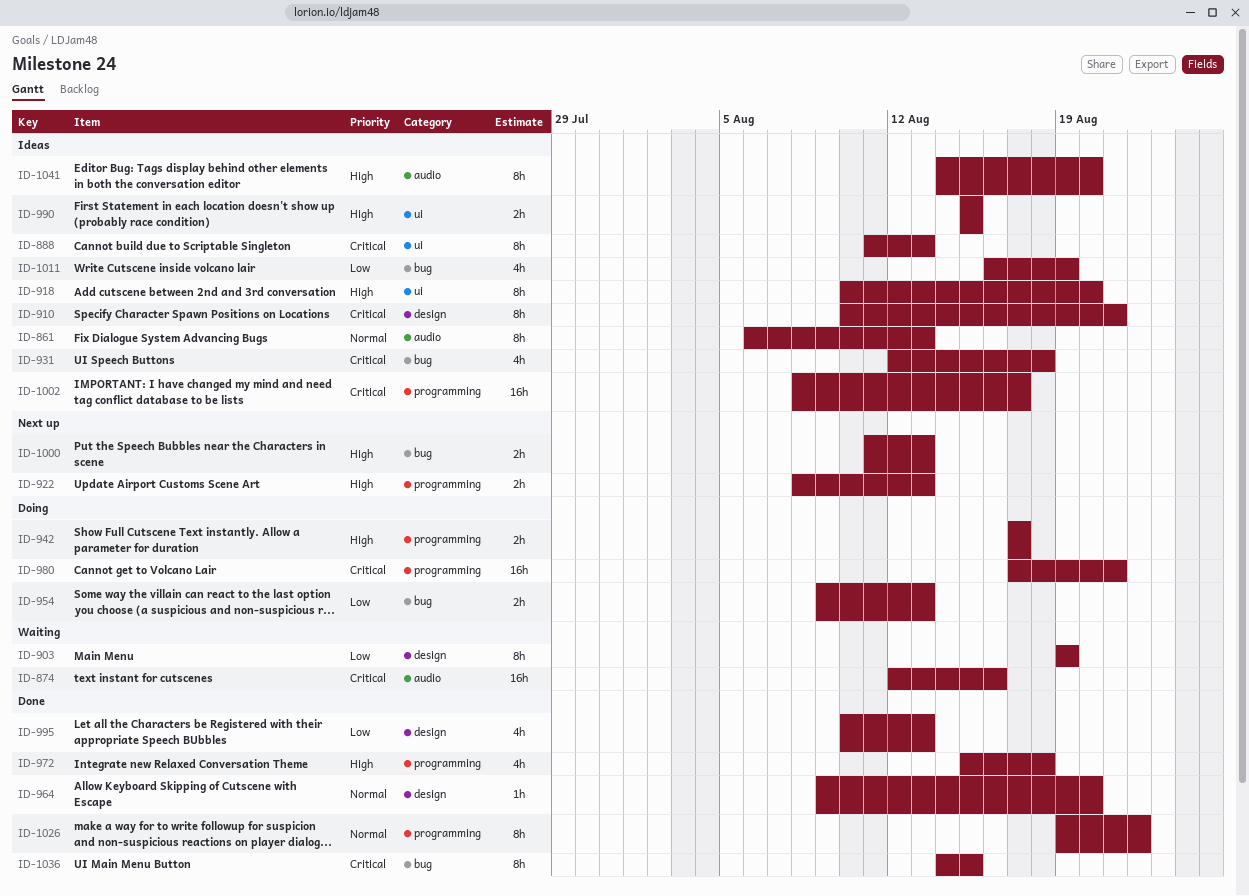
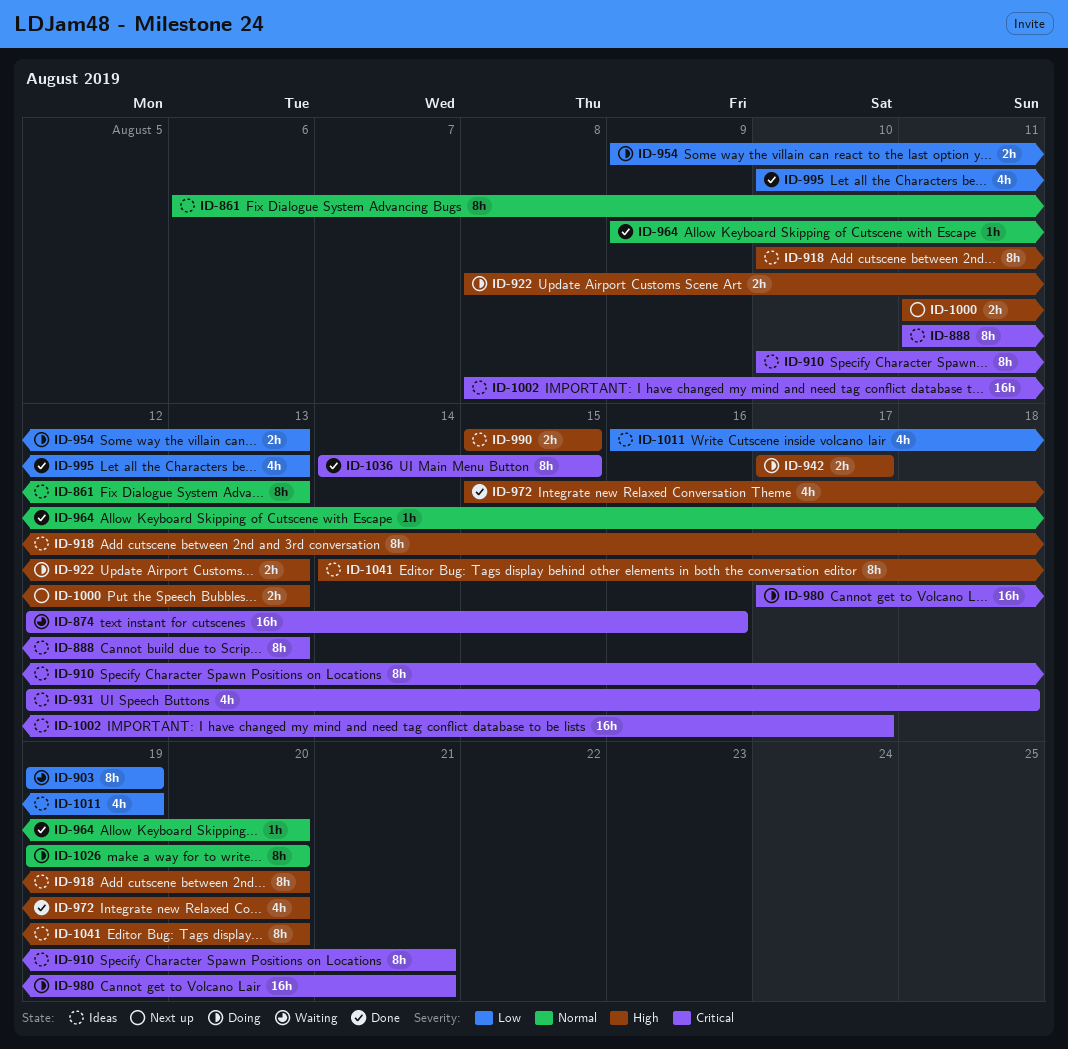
ID-922, status: Next up -> Doing
ID-972, due: Aug 18 -> Aug 20
ID-1026, status: Done -> Doing
ID-1026, due: Aug 22 -> Aug 20

